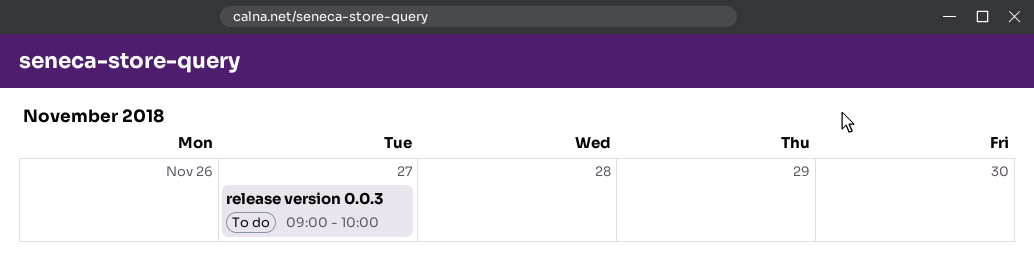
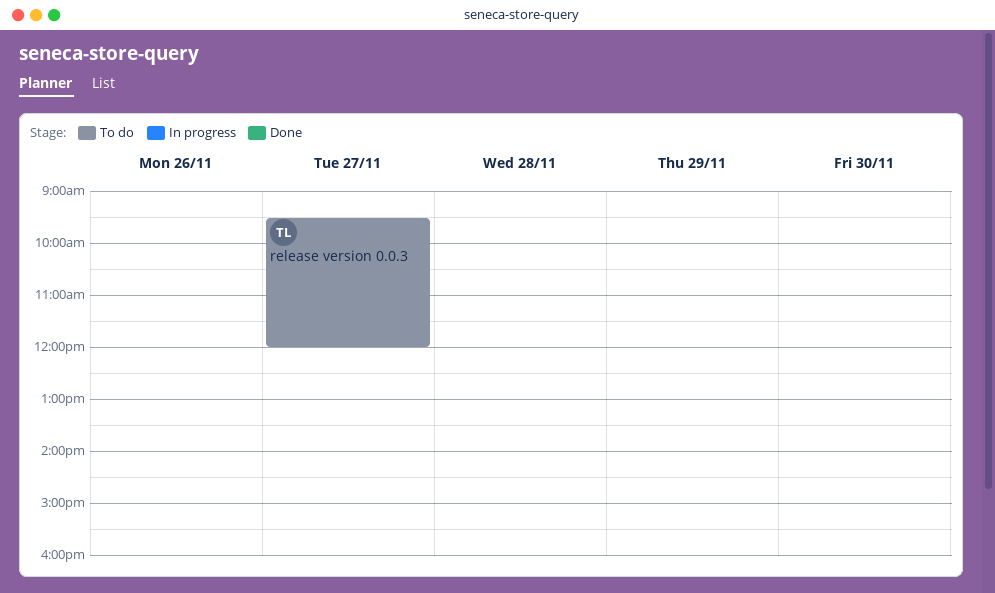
release version 0.0.3, begins: 09:00 -> 09:30
release version 0.0.3, ends: 10:00 -> 12:00

